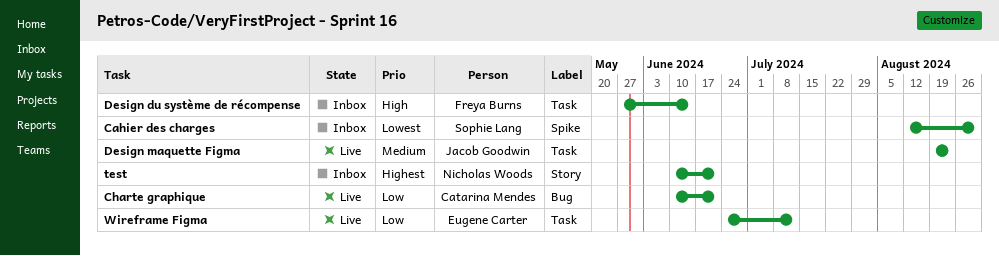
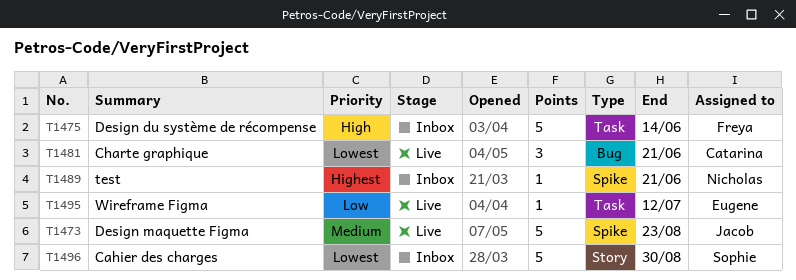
Cahier des charges, label: Spike -> Story
Charte graphique, priority: Low -> Lowest
Design maquette Figma, label: Task -> Spike
test, label: Story -> Spike

